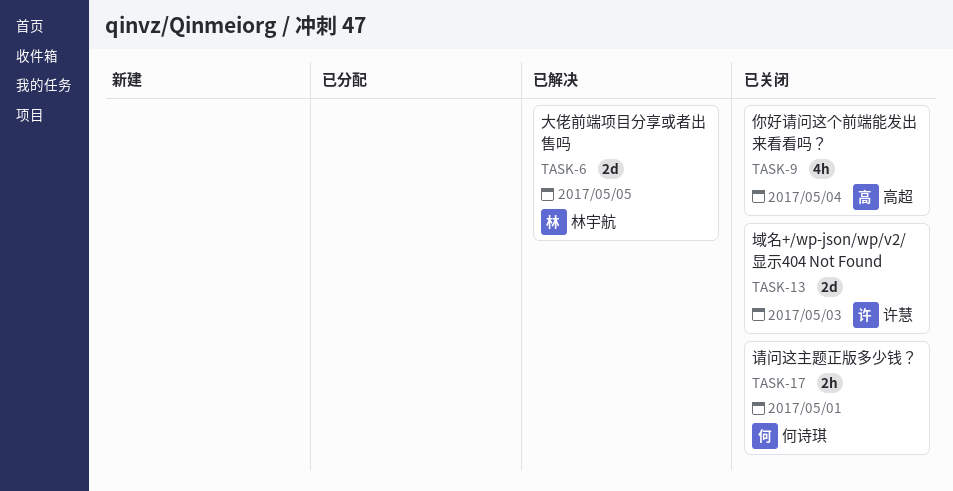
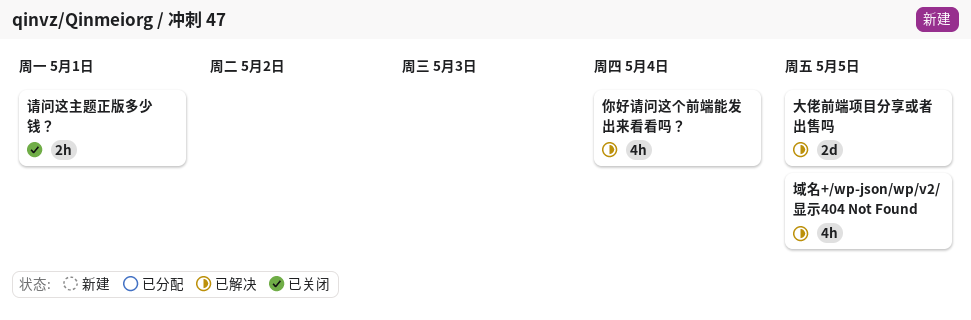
你好请问这个前端能发出来看看吗？, status: 已关闭 -> 已解决
域名+/wp-json/wp/v2/显示404 Not Found, status: 已关闭 -> 已解决
域名+/wp-json/wp/v2/显示404 Not Found, estimate: 2d -> 4h
域名+/wp-json/wp/v2/显示404 Not Found, due: May 3 -> May 5

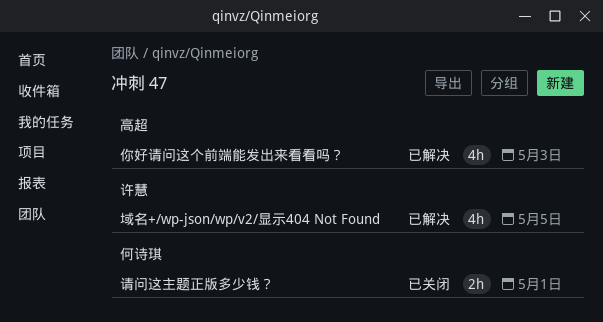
你好请问这个前端能发出来看看吗？, due: May 4 -> May 3
大佬前端项目分享或者出售吗: present -> none

